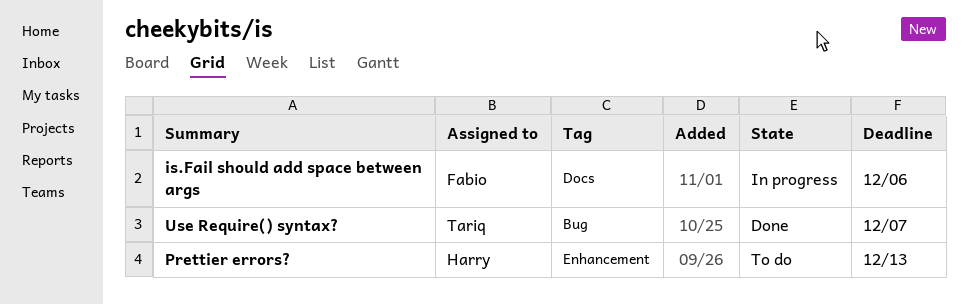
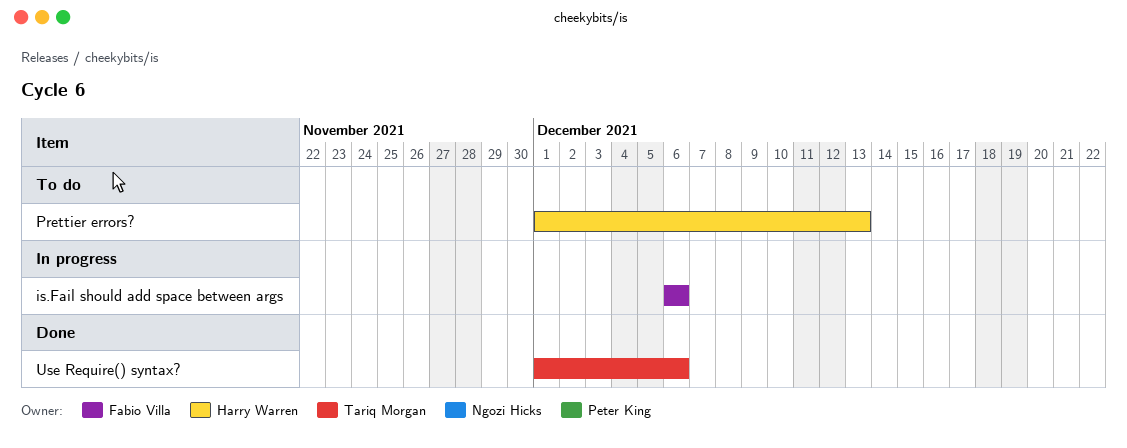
Use Require() syntax?, due: Dec 7 -> Dec 6

